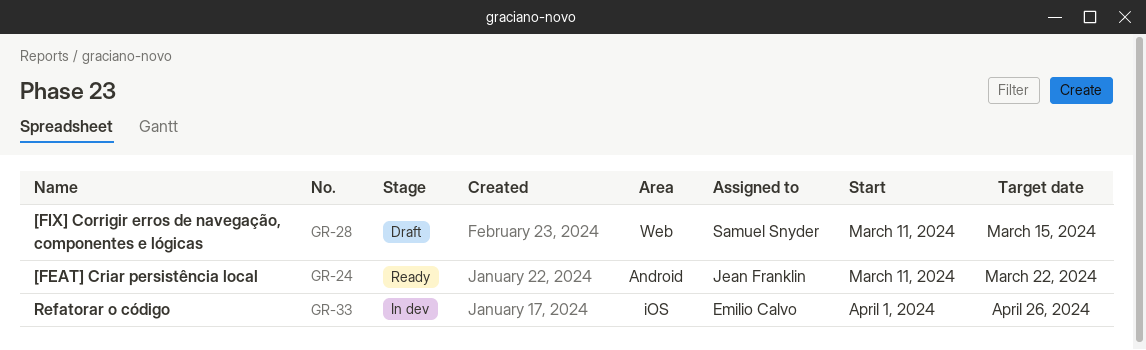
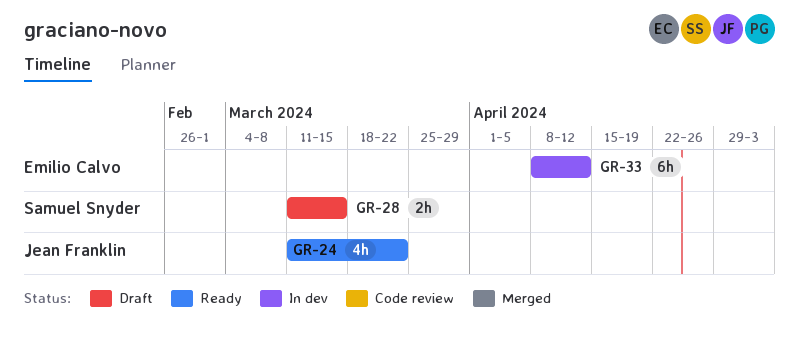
GR-33, start: Apr 1 -> Apr 8
GR-33, due: Apr 26 -> Apr 12

